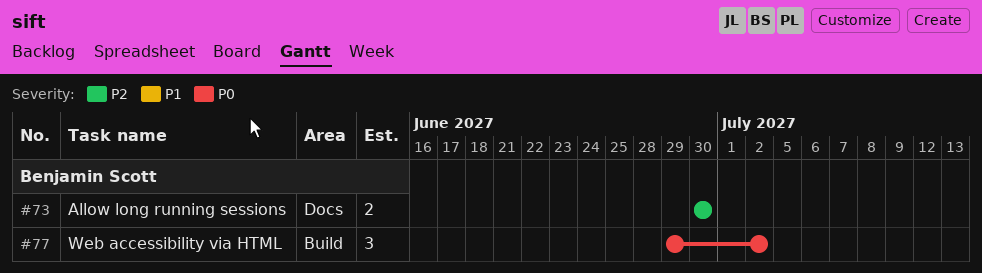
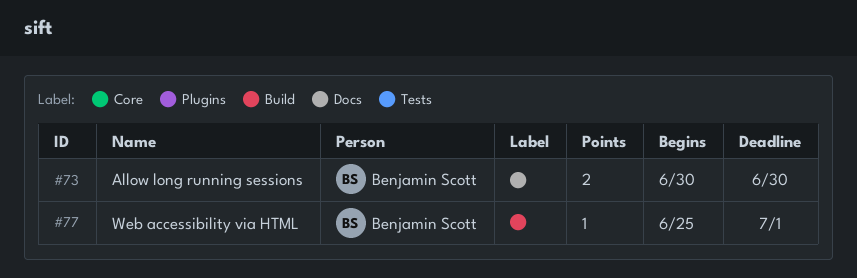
#77, estimate: 3 -> 1
#77, start: Jun 29 -> Jun 25
#77, due: Jul 2 -> Jul 1

